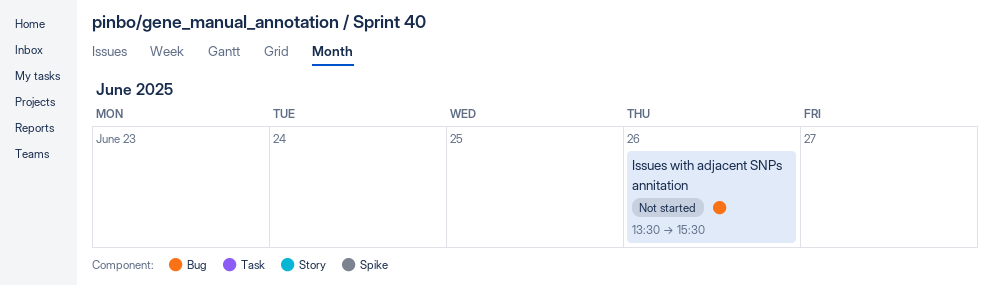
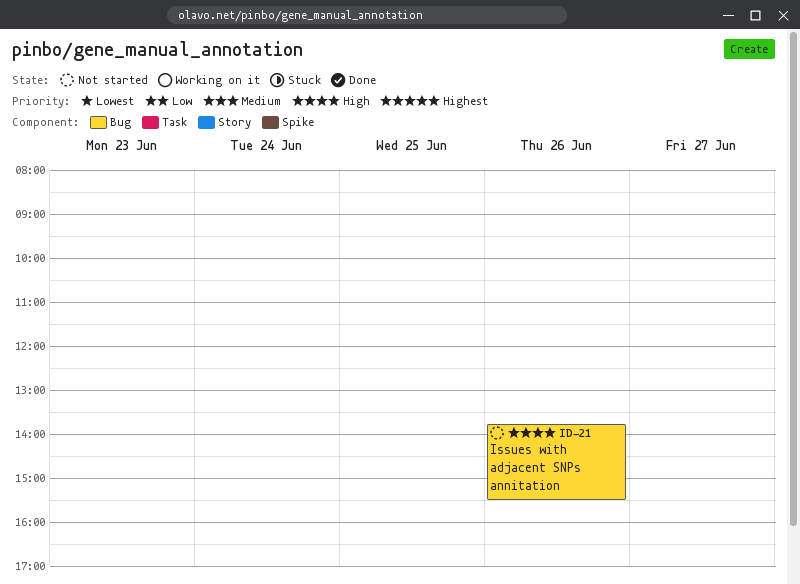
Issues with adjacent SNPs annitation, begins: 13:30 -> 13:45

